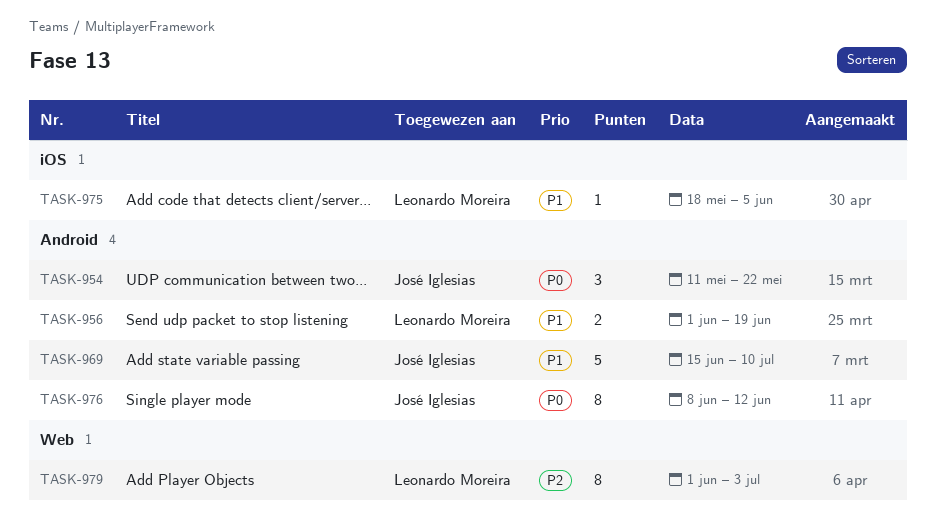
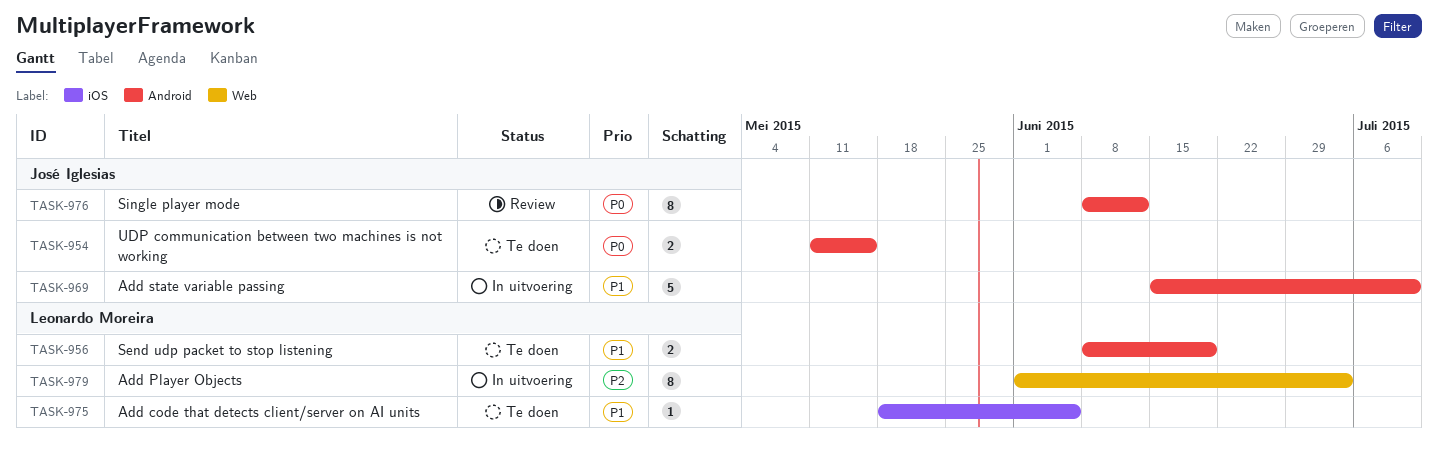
TASK-954, estimate: 3 -> 2
TASK-954, due: May 22 -> May 15
TASK-956, start: Jun 1 -> Jun 8

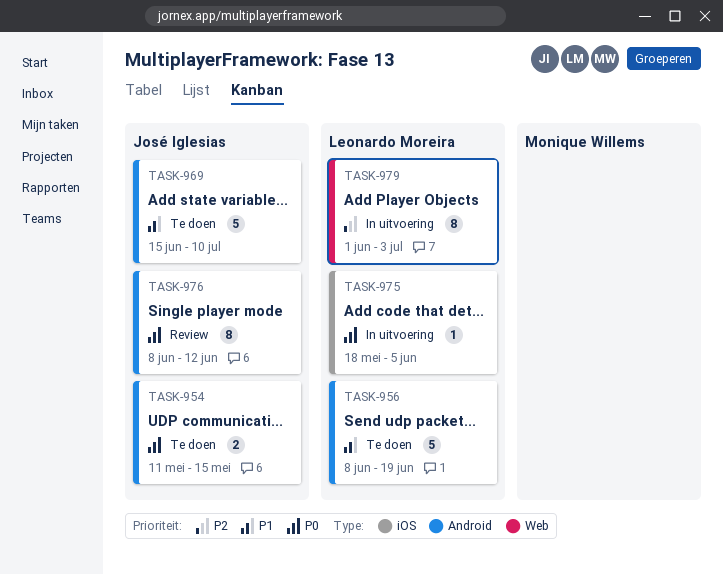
TASK-956, estimate: 2 -> 5
TASK-969, status: In uitvoering -> Te doen
TASK-975, status: Te doen -> In uitvoering
TASK-975, priority: P1 -> P0

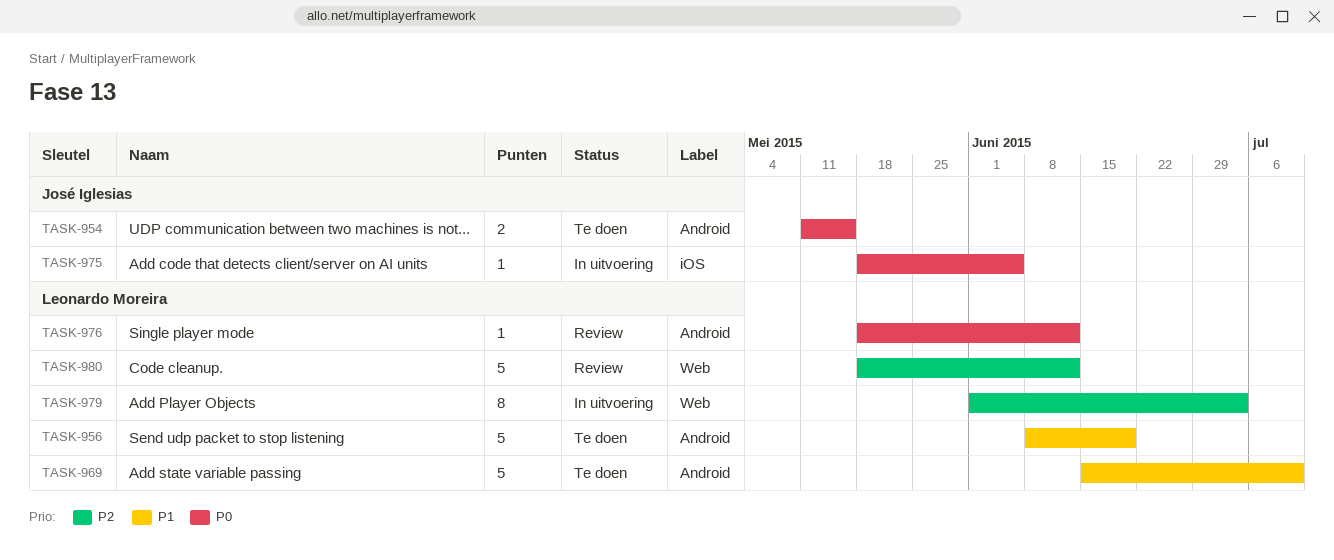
TASK-969, owner: José Iglesias -> Leonardo Moreira
TASK-975, owner: Leonardo Moreira -> José Iglesias
TASK-976, owner: José Iglesias -> Leonardo Moreira
TASK-976, estimate: 8 -> 1
TASK-976, start: Jun 8 -> May 18
TASK-980: none -> present

